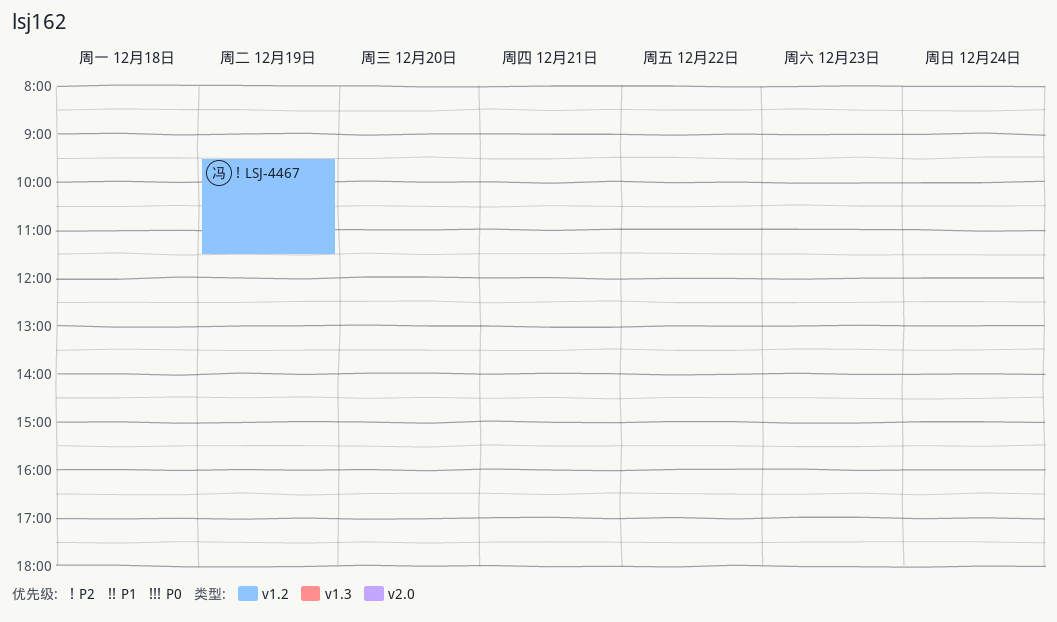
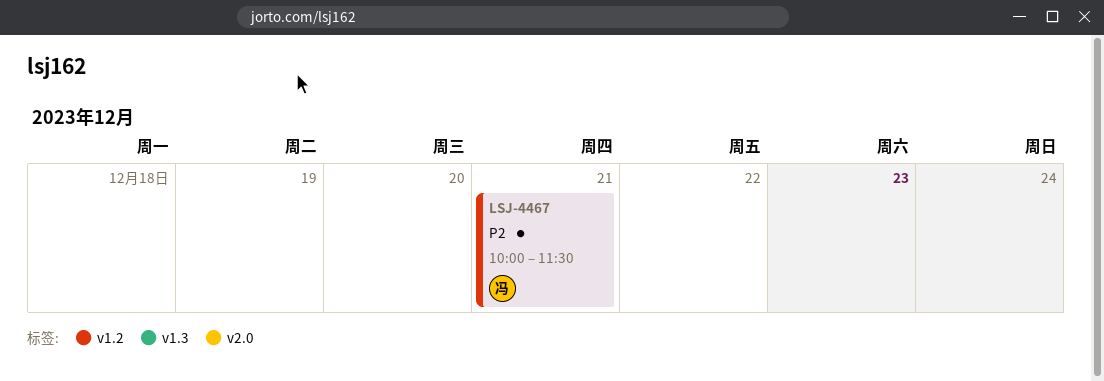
LSJ-4467, day: Dec 19 -> Dec 21
LSJ-4467, begins: 09:30 -> 10:00

